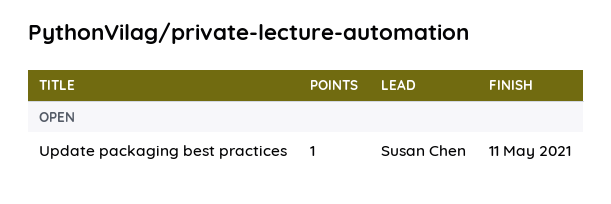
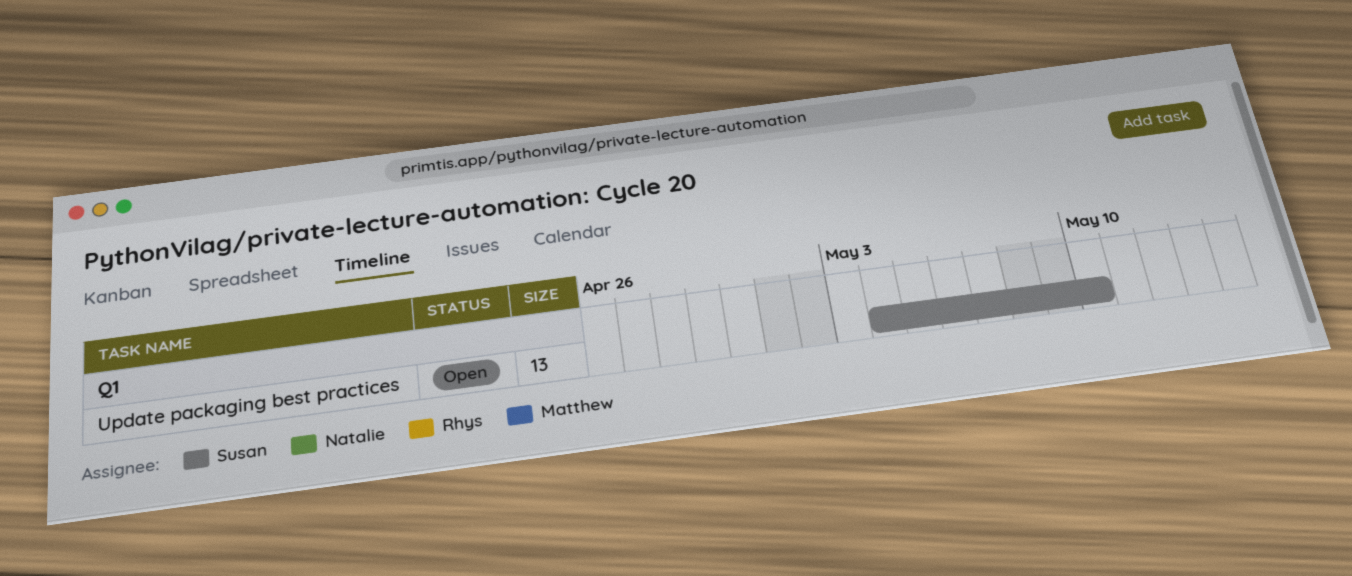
Update packaging best practices, estimate: 1 -> 13
Update packaging best practices, due: May 11 -> May 10

